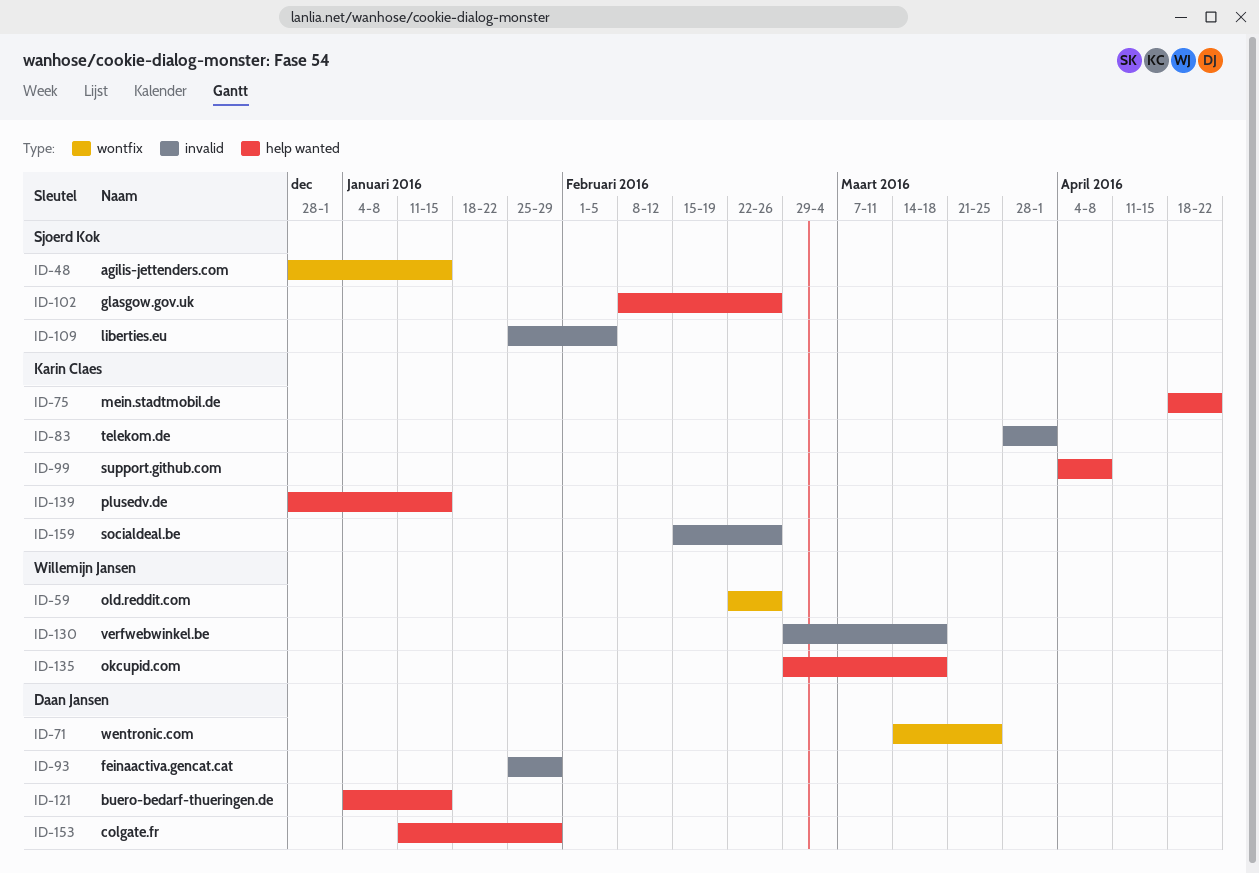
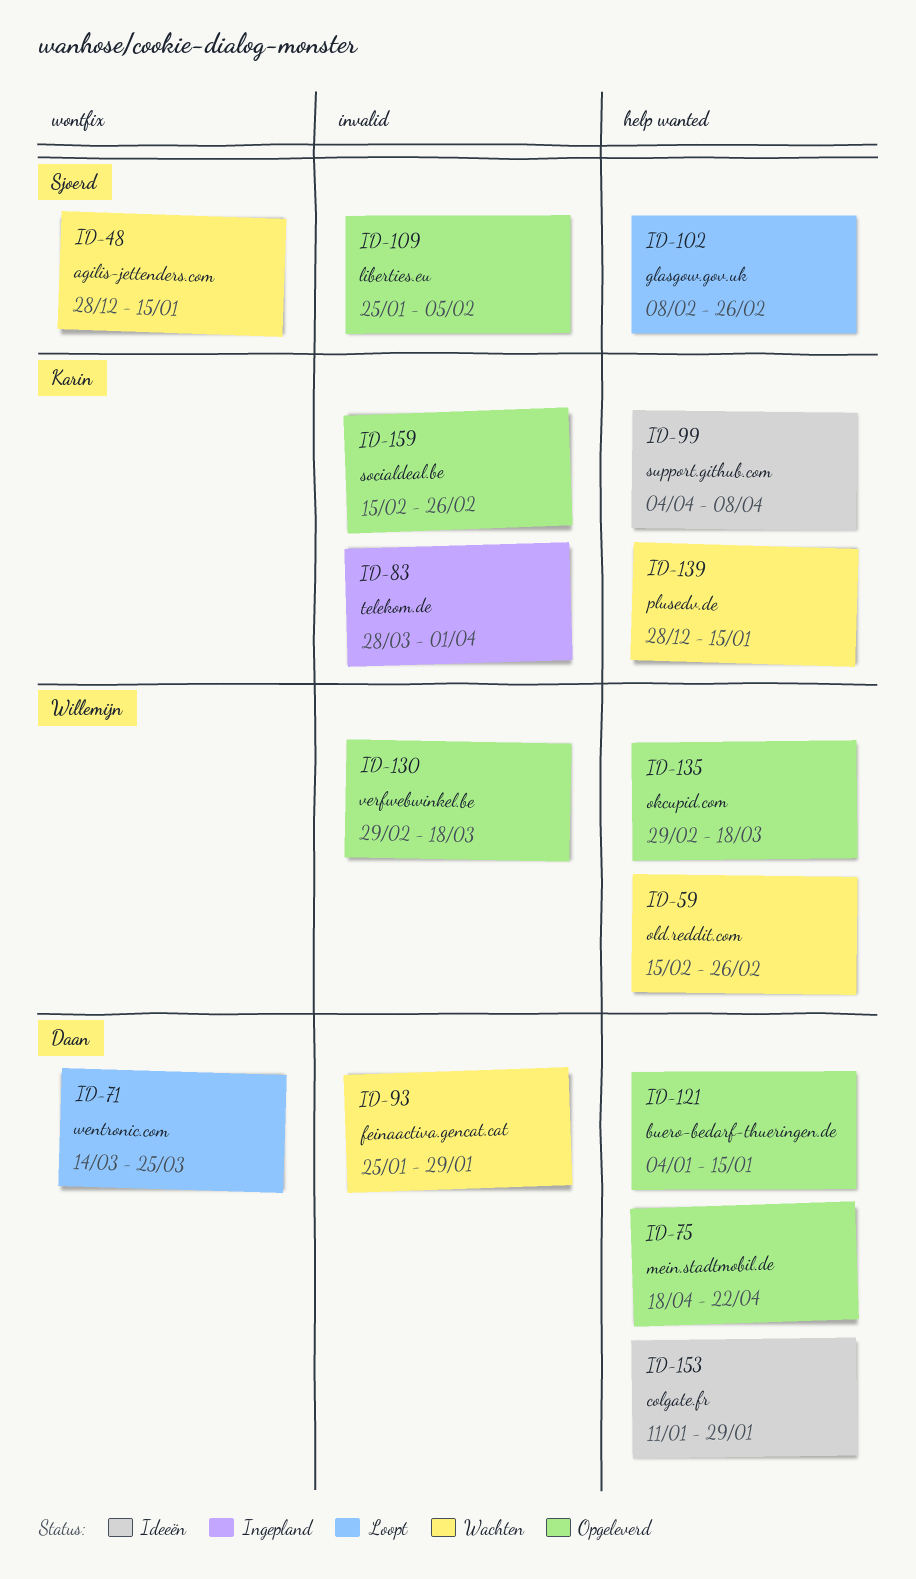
ID-59, label: wontfix -> help wanted
ID-59, start: Feb 22 -> Feb 15
ID-75, owner: Karin Claes -> Daan Jansen

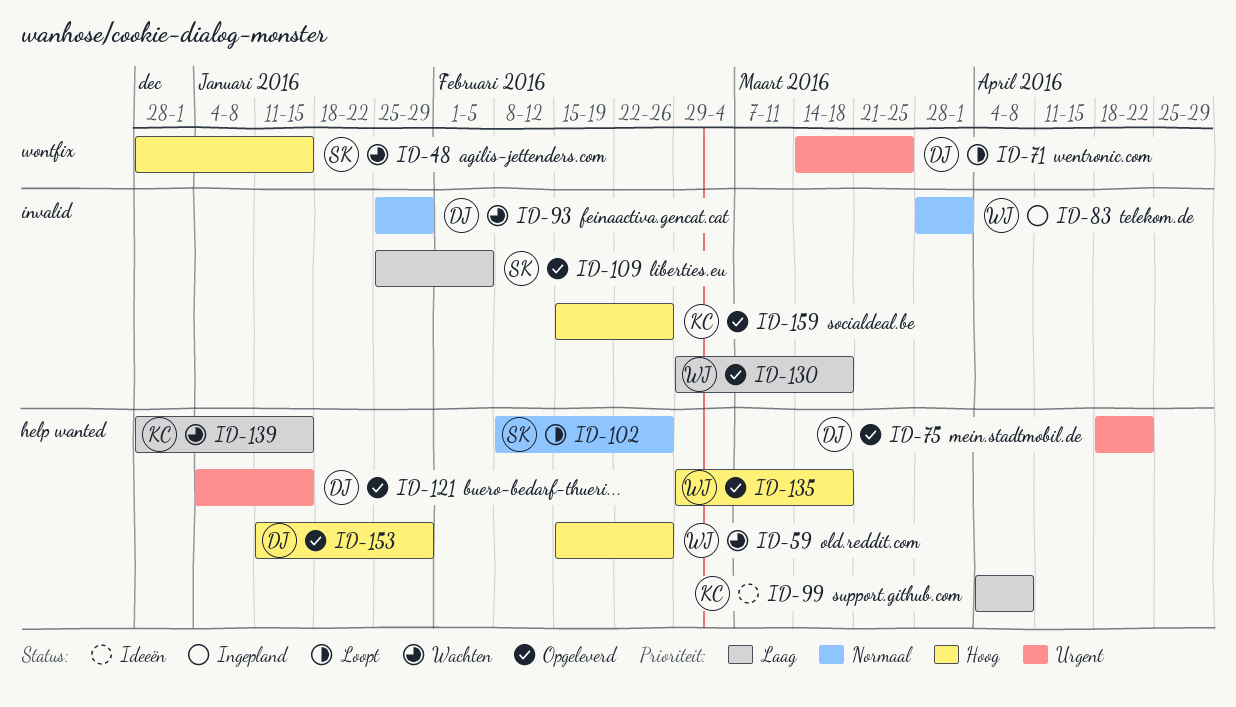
ID-83, owner: Karin -> Willemijn
ID-153, status: Ideeën -> Opgeleverd

